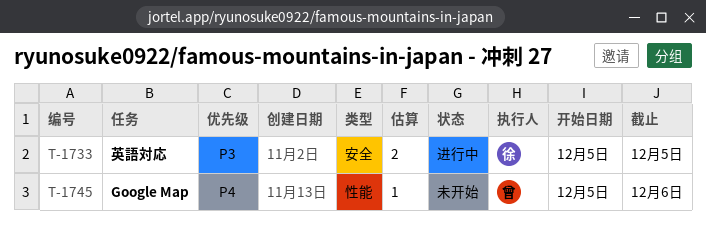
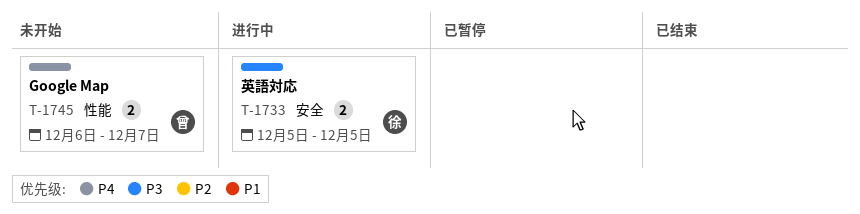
T-1745, estimate: 1 -> 2
T-1745, start: Dec 5 -> Dec 6
T-1745, due: Dec 6 -> Dec 7

